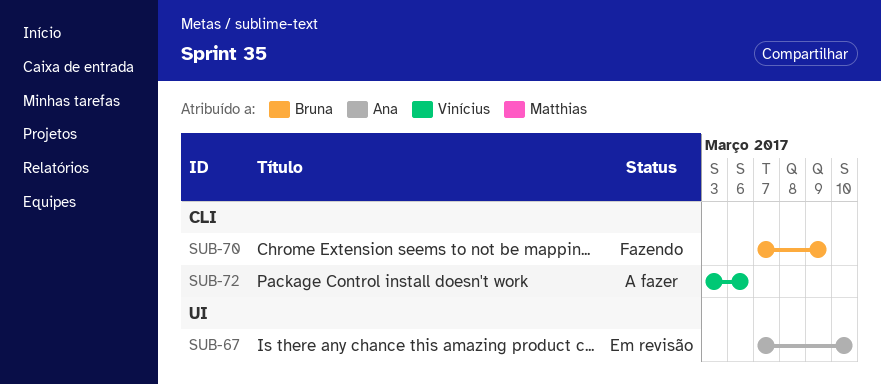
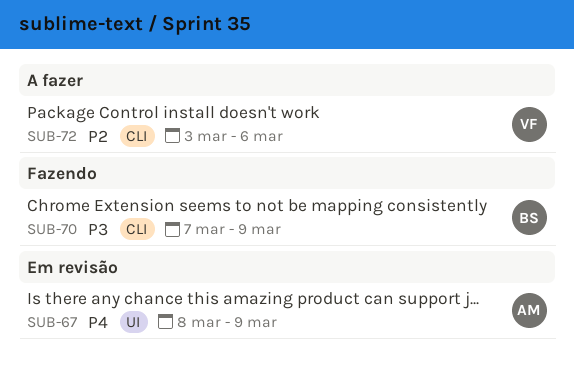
SUB-67, start: Mar 7 -> Mar 8
SUB-67, due: Mar 10 -> Mar 9

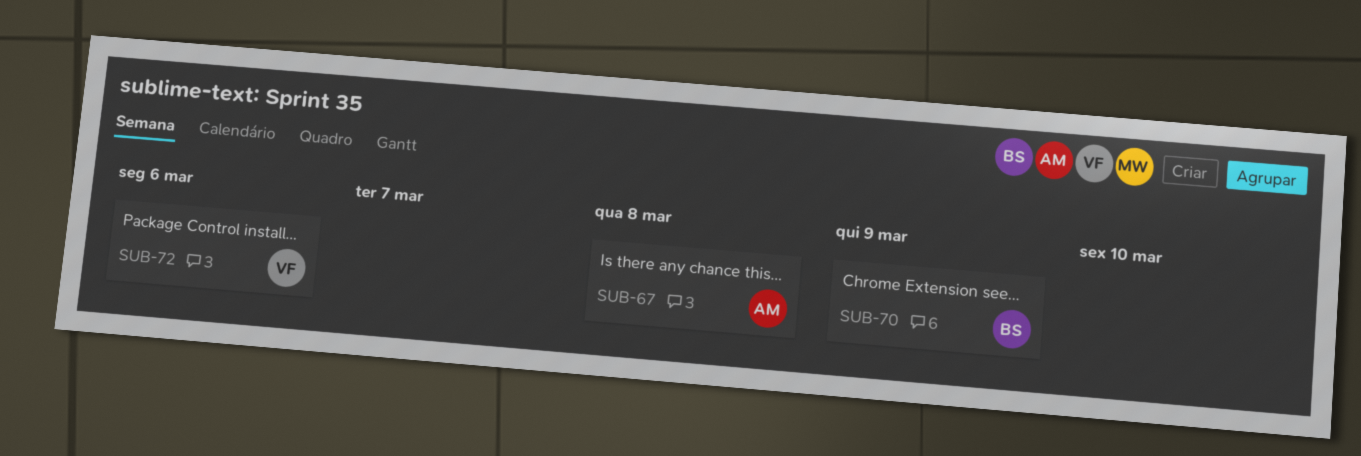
SUB-67, due: Mar 9 -> Mar 8

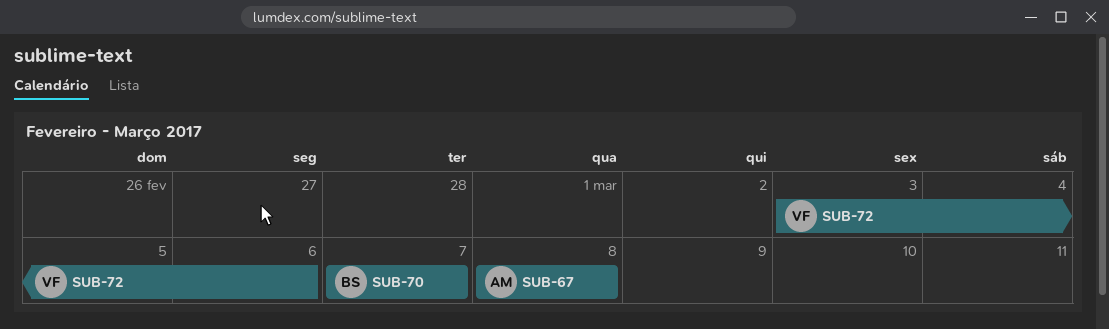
SUB-70, due: Mar 9 -> Mar 7

